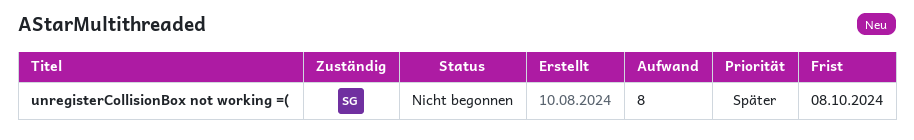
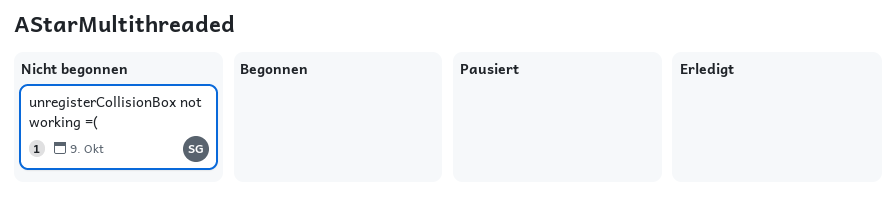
unregisterCollisionBox not working =(, estimate: 8 -> 1
unregisterCollisionBox not working =(, due: Oct 8 -> Oct 9

